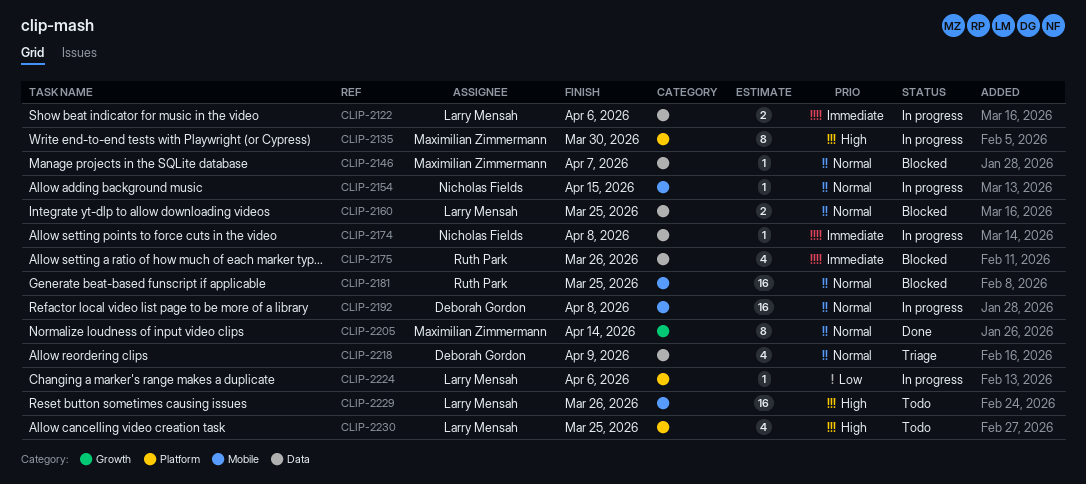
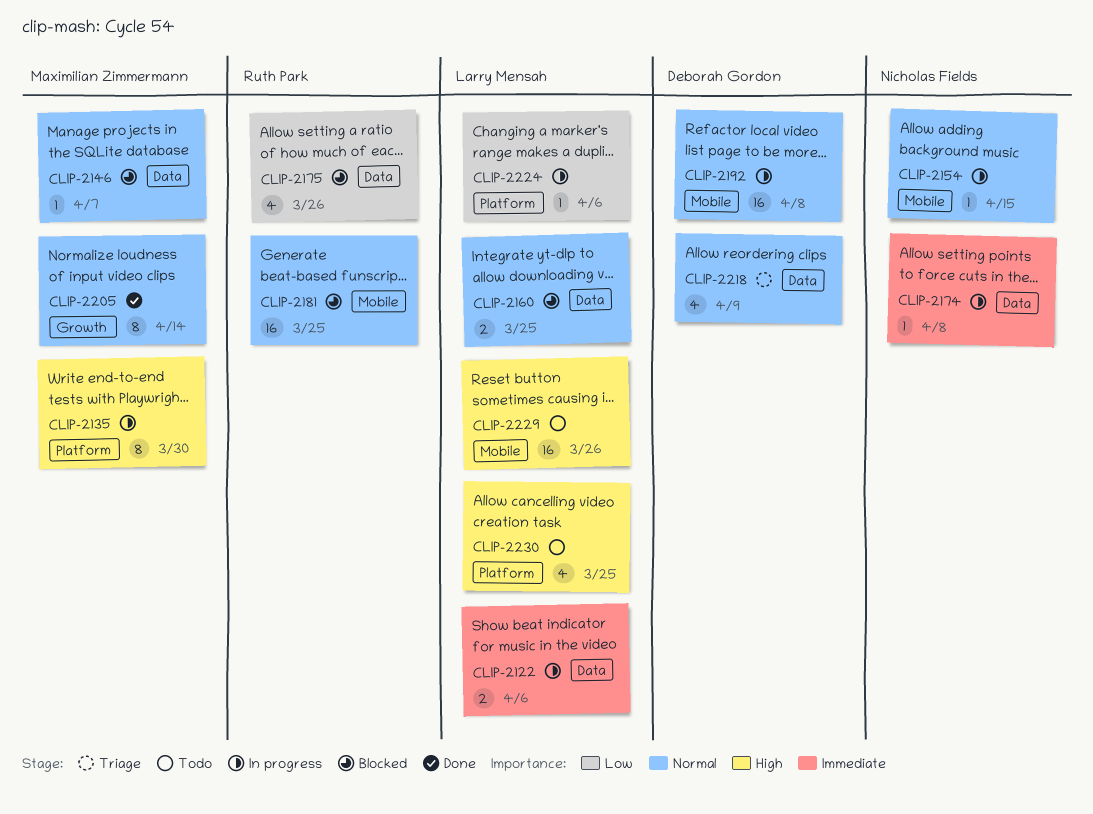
CLIP-2175, priority: Immediate -> Low

